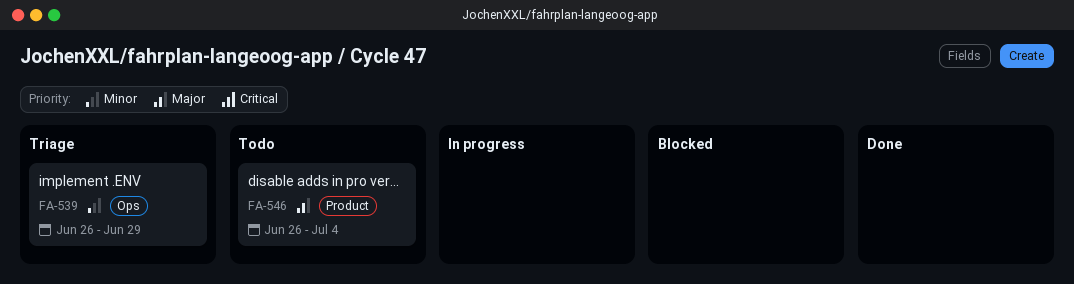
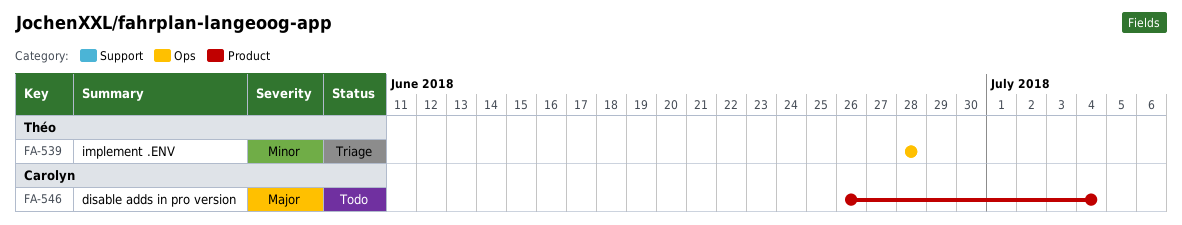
FA-539, start: Jun 26 -> Jun 28
FA-539, due: Jun 29 -> Jun 28

